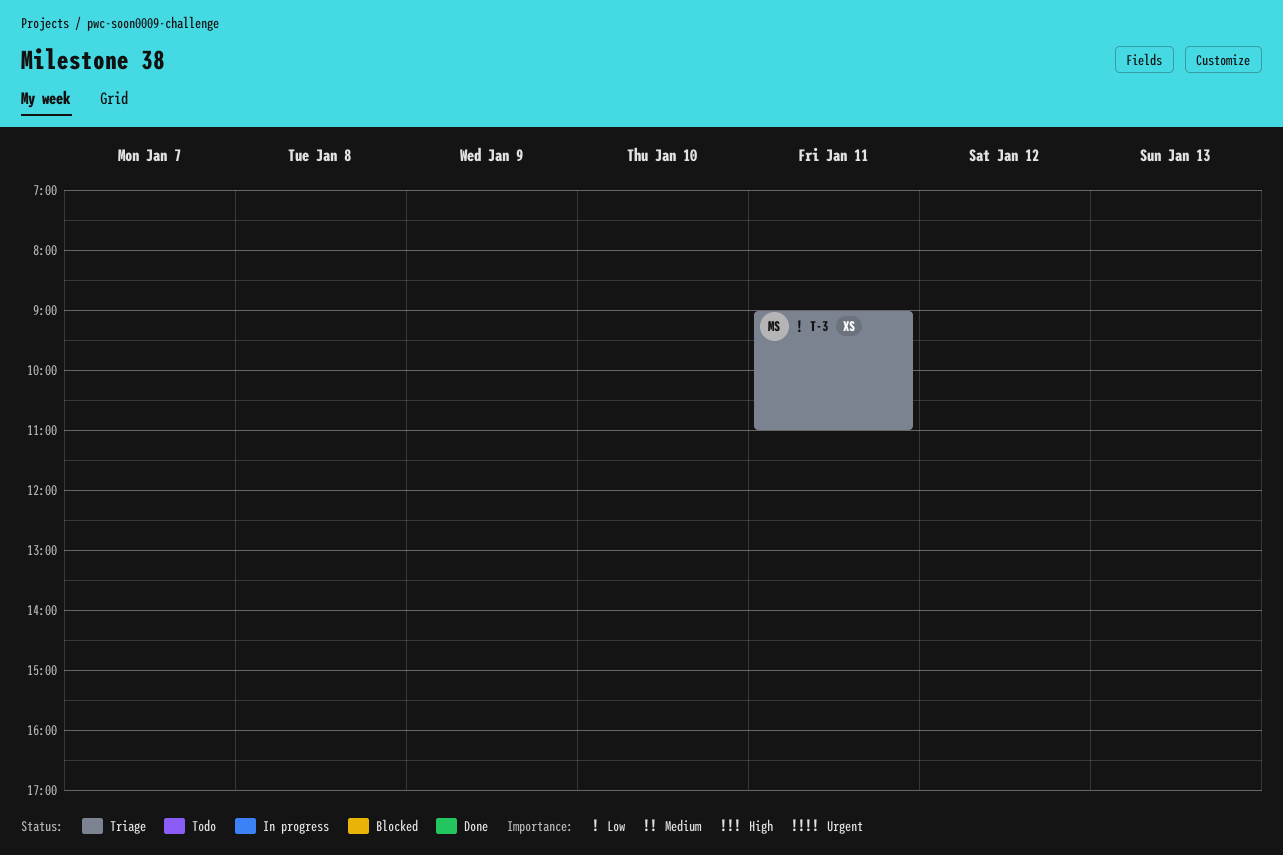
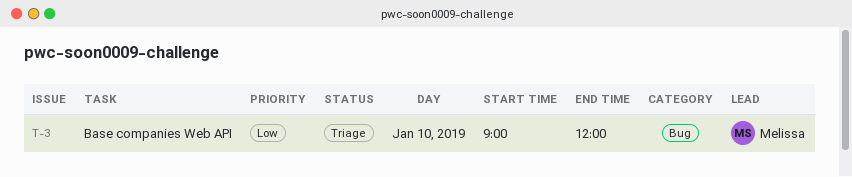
T-3, day: Jan 11 -> Jan 10
T-3, ends: 11:00 -> 12:00

